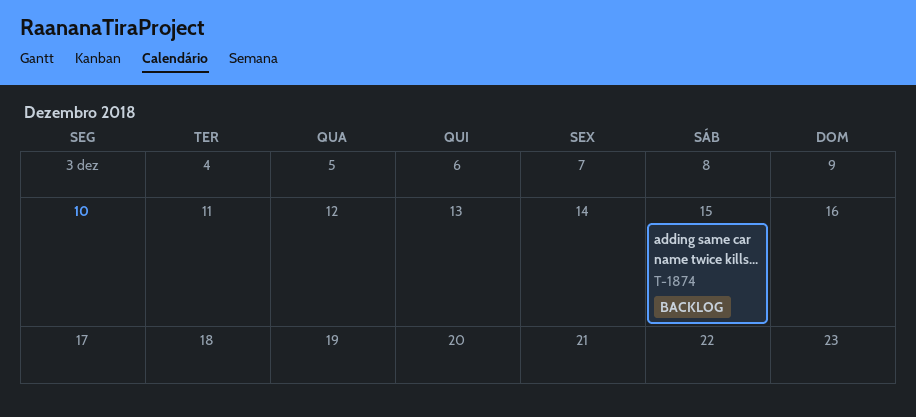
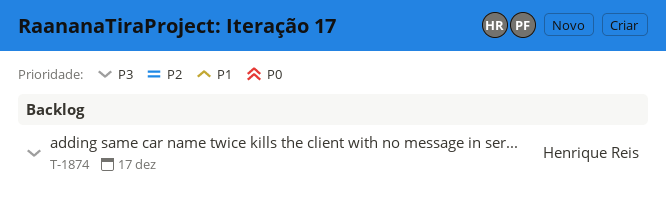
T-1874, due: Dec 15 -> Dec 17

